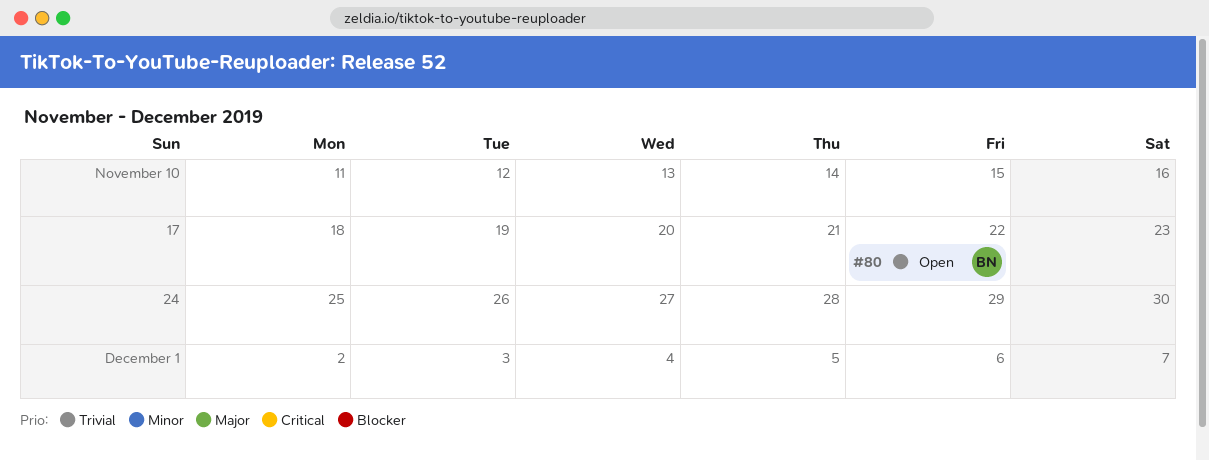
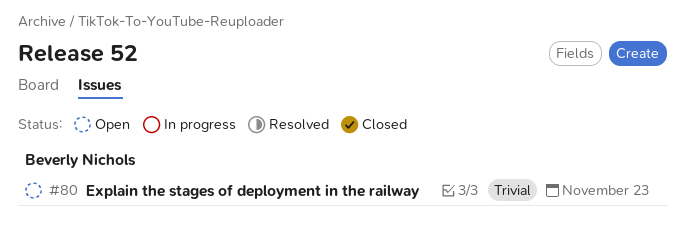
#80, due: Nov 22 -> Nov 23

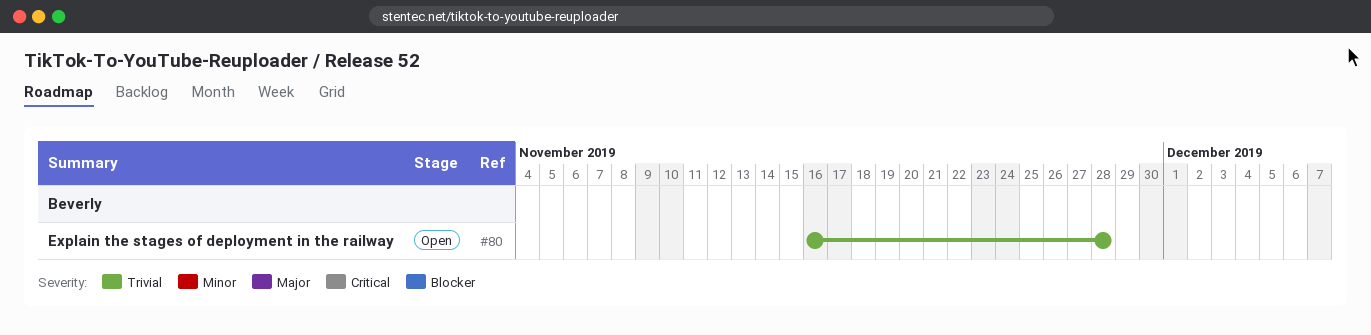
#80, due: Nov 23 -> Nov 28

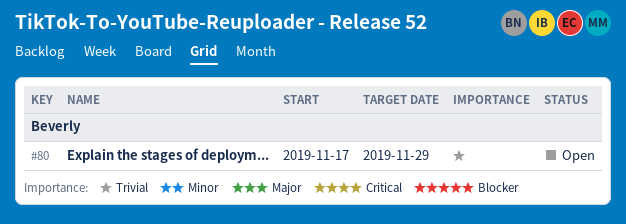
#80, start: Nov 16 -> Nov 17
#80, due: Nov 28 -> Nov 29

